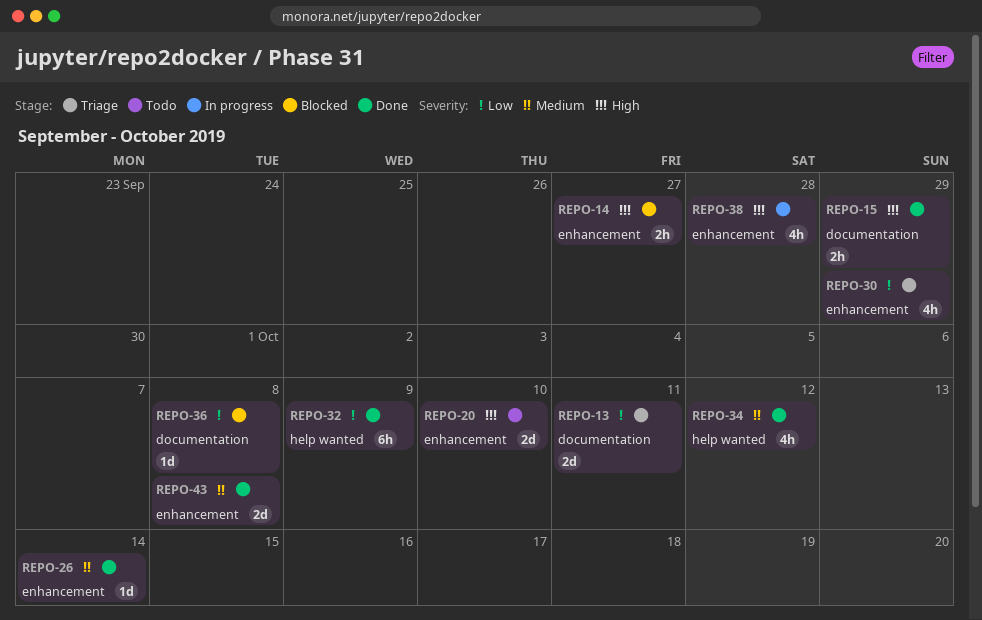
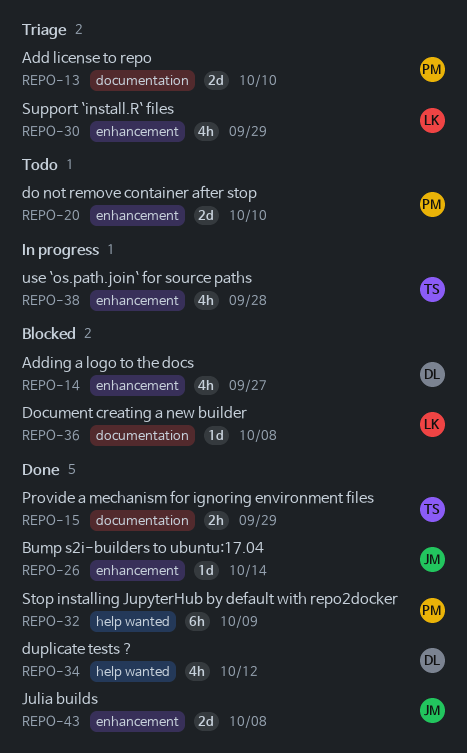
REPO-13, due: Oct 11 -> Oct 10
REPO-14, estimate: 2h -> 4h

